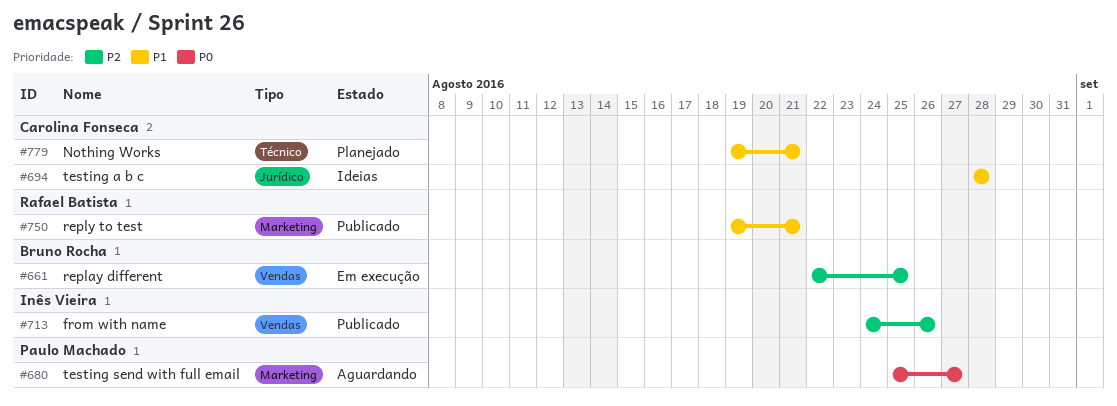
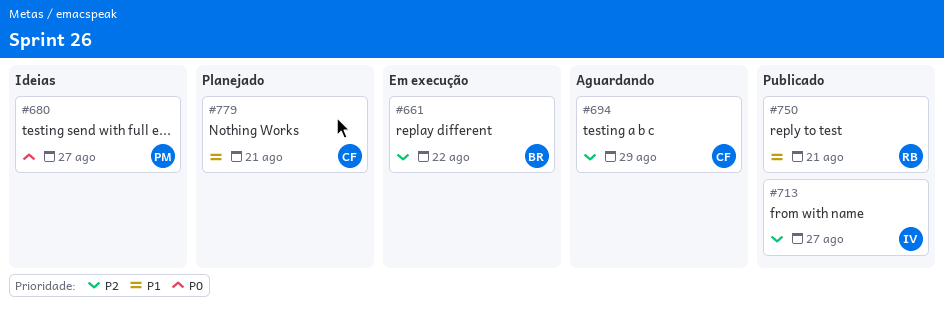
#661, due: Aug 25 -> Aug 22
#680, status: Aguardando -> Ideias
#694, status: Ideias -> Aguardando
#694, priority: P1 -> P2
#694, due: Aug 28 -> Aug 29
#713, due: Aug 26 -> Aug 27

